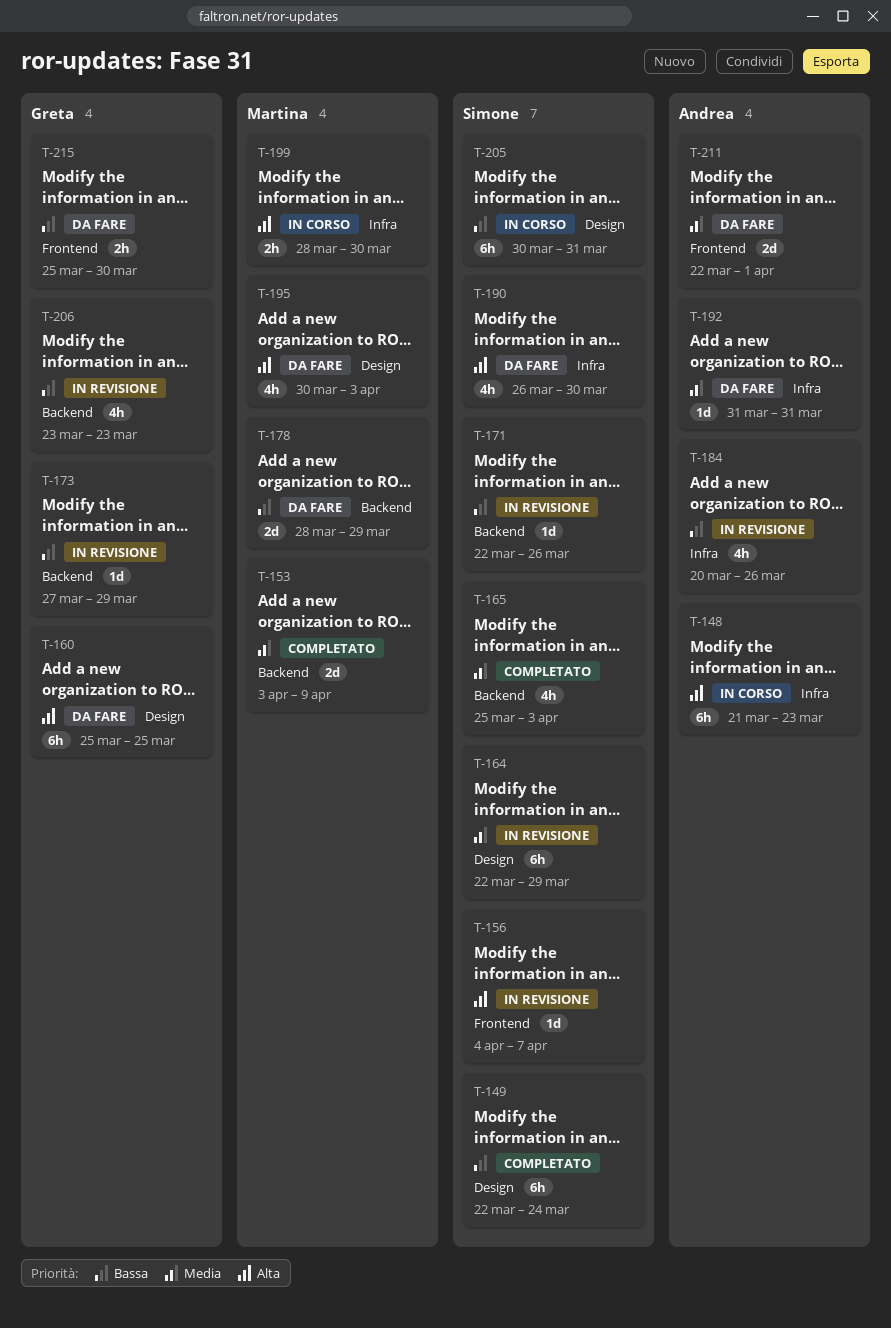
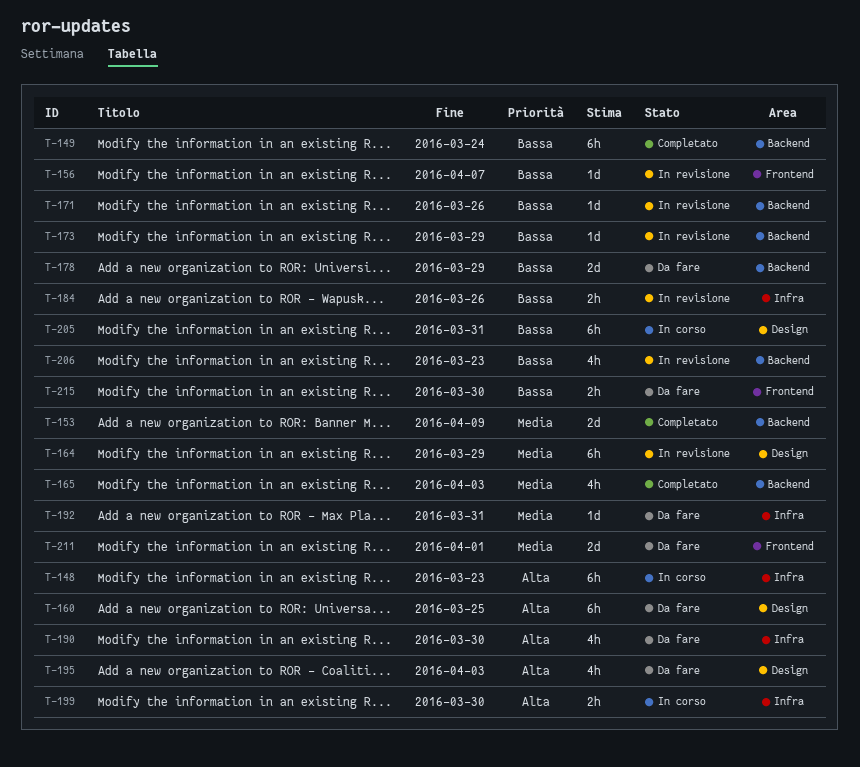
T-149, label: Design -> Backend
T-156, priority: Alta -> Bassa
T-184, estimate: 4h -> 2h

